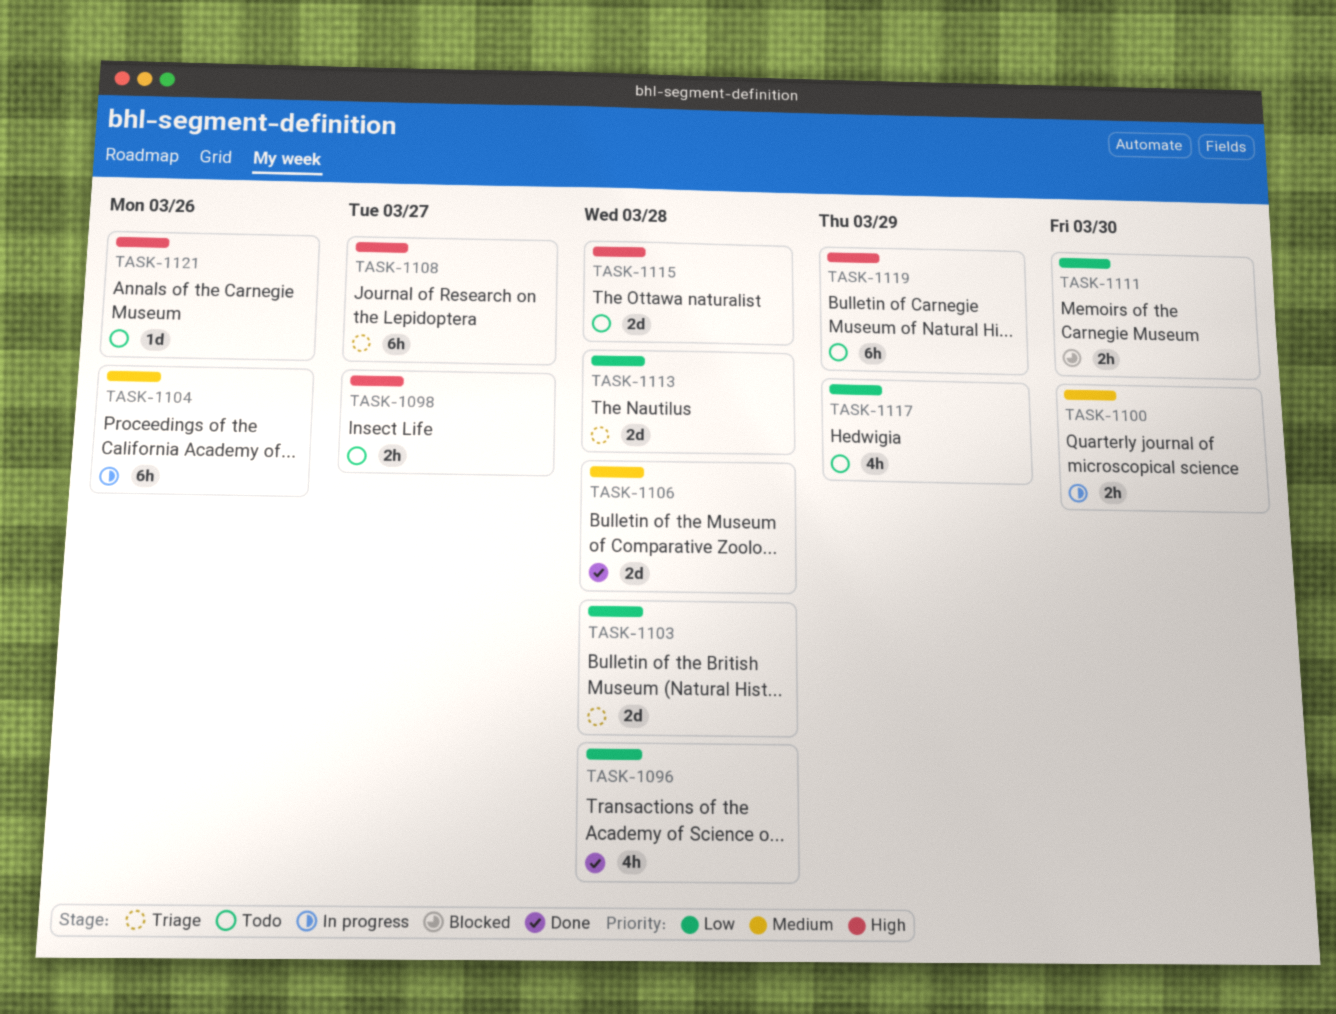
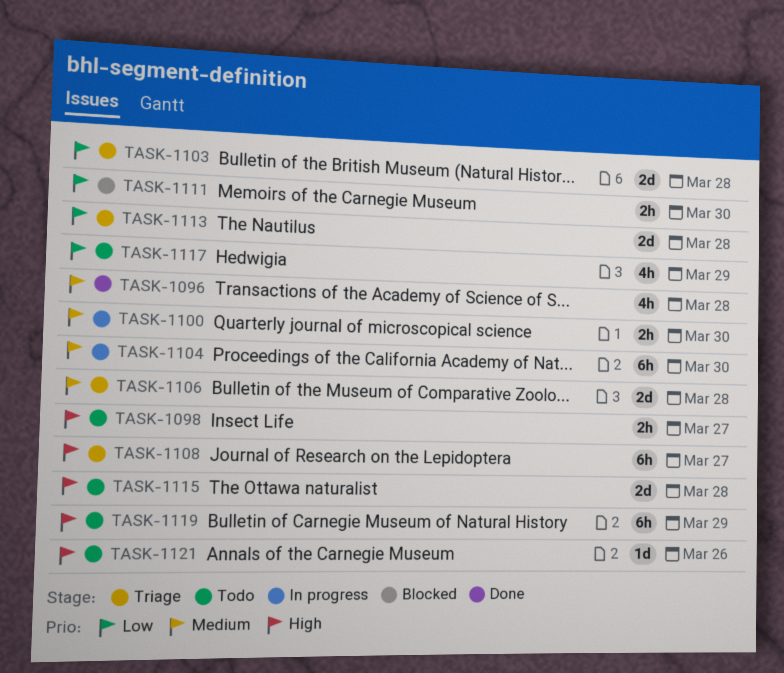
TASK-1096, priority: Low -> Medium
TASK-1104, due: Mar 26 -> Mar 30
TASK-1106, status: Done -> Triage

